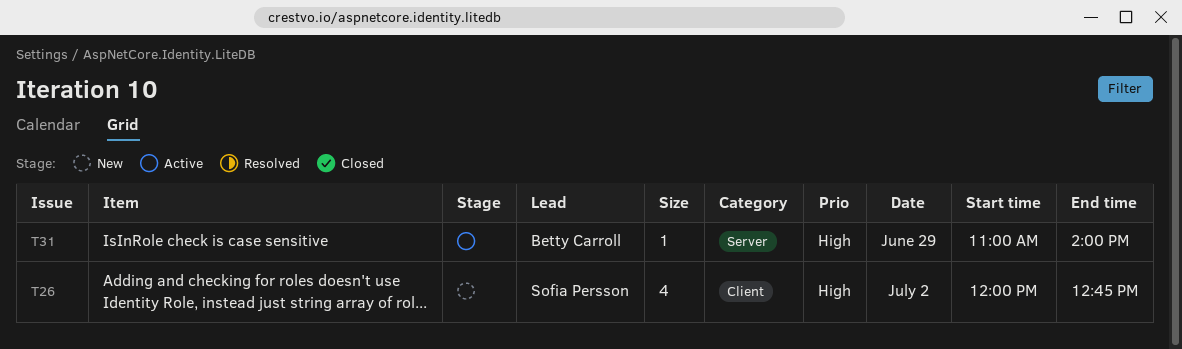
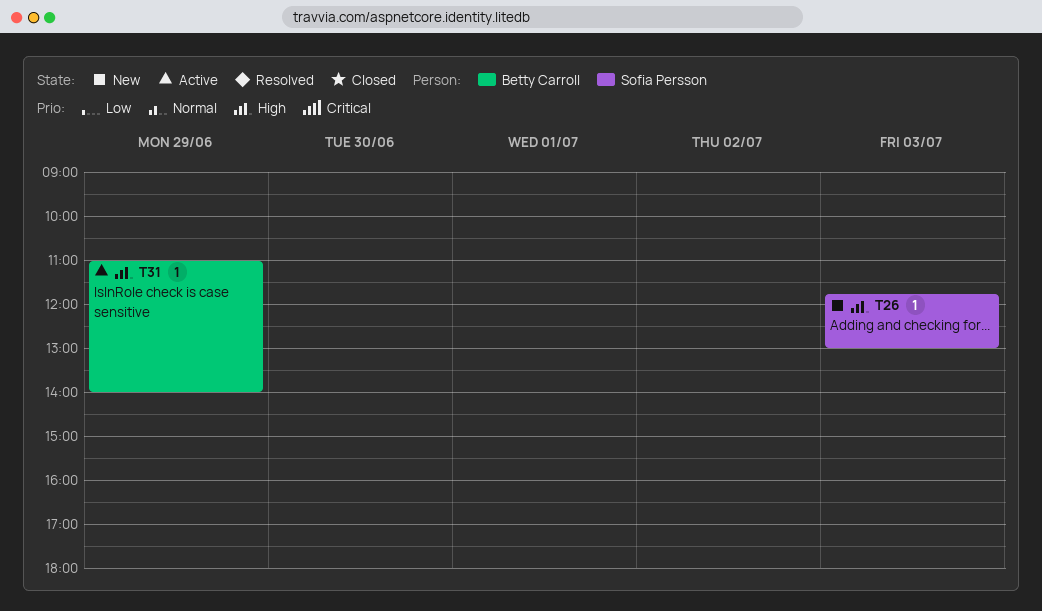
T26, estimate: 4 -> 1
T26, day: Jul 2 -> Jul 3
T26, begins: 12:00 -> 11:45
T26, ends: 12:45 -> 13:00

